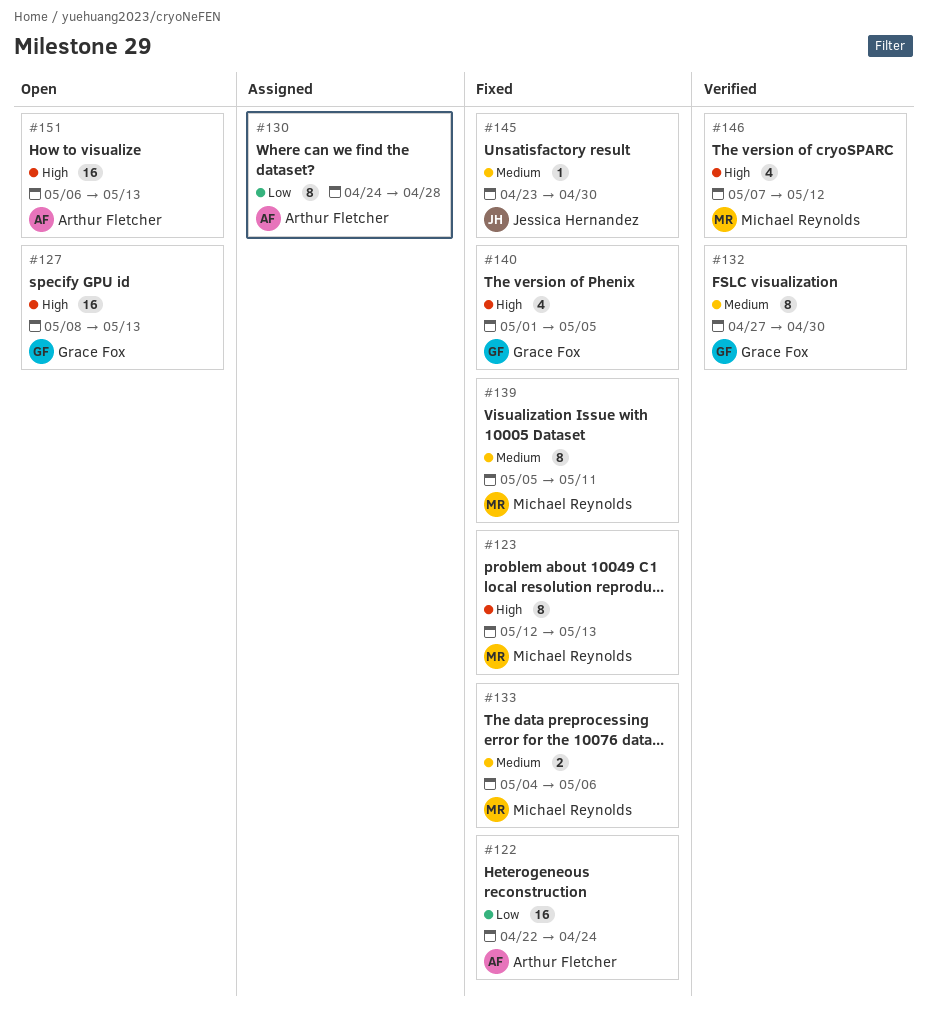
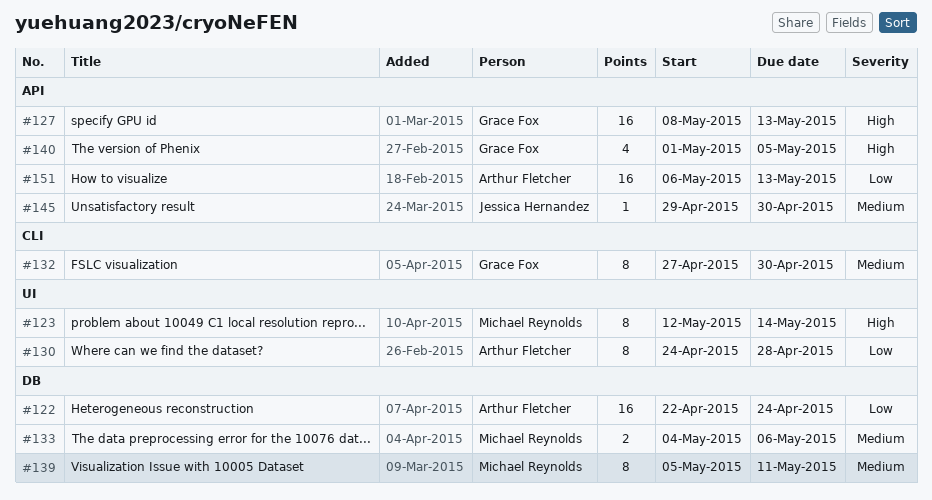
#123, due: May 13 -> May 14
#145, start: Apr 23 -> Apr 29
#146: present -> none
#151, priority: High -> Low

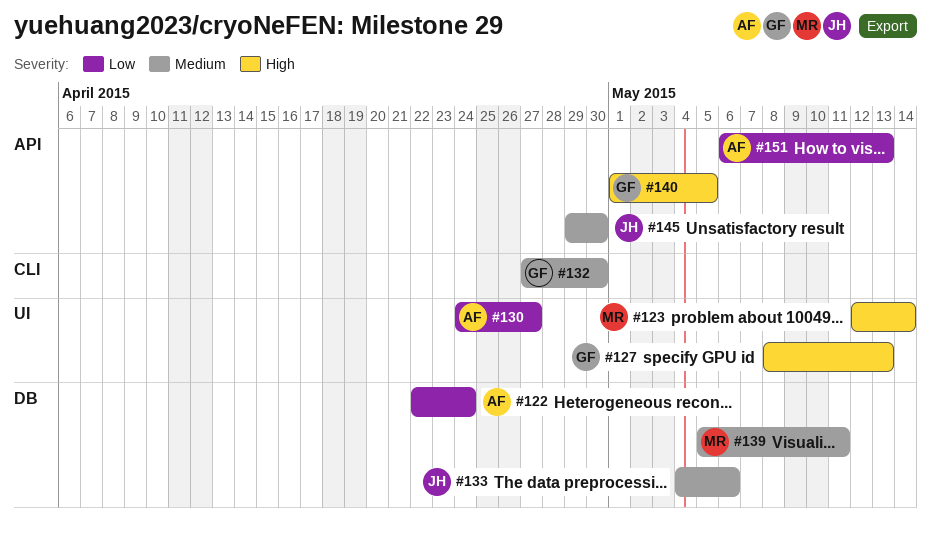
#127, label: API -> UI
#130, due: Apr 28 -> Apr 27
#133, owner: Michael Reynolds -> Jessica Hernandez

